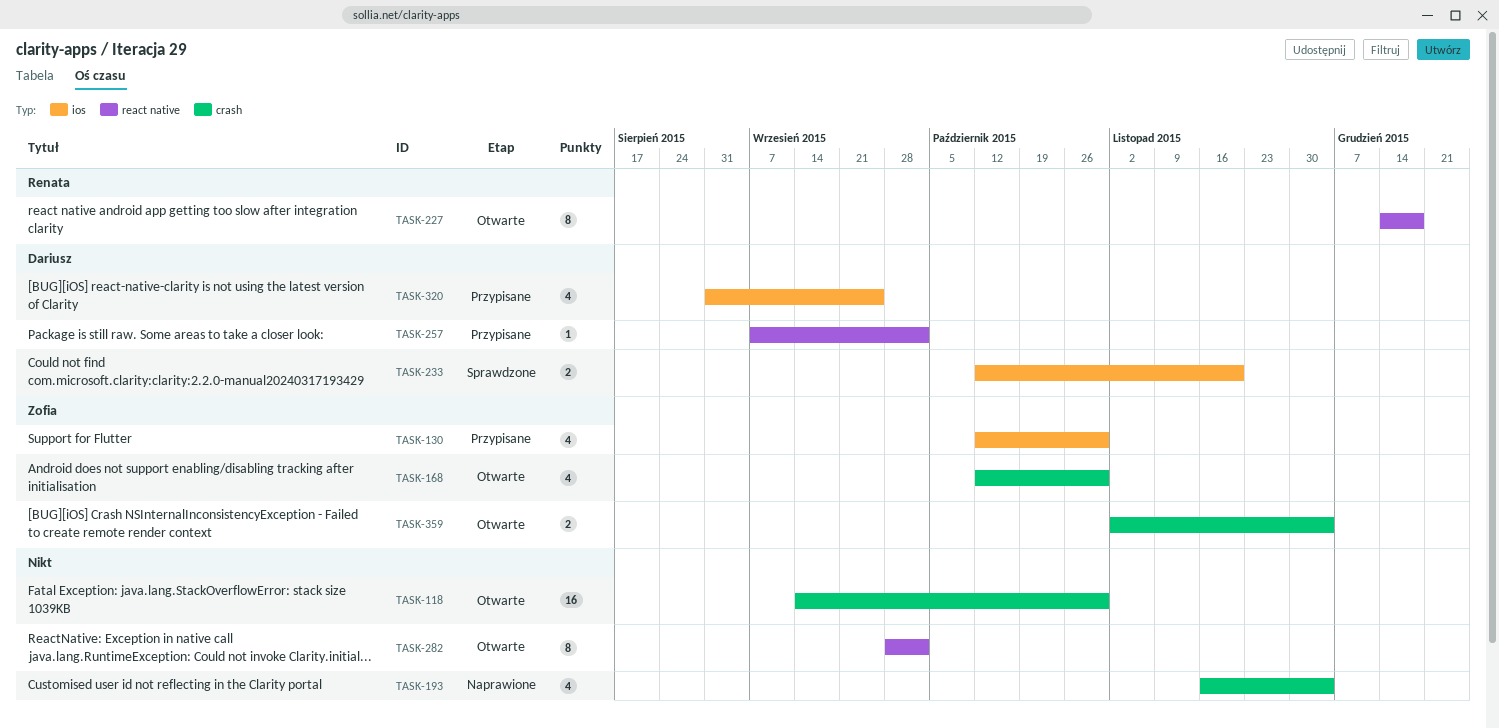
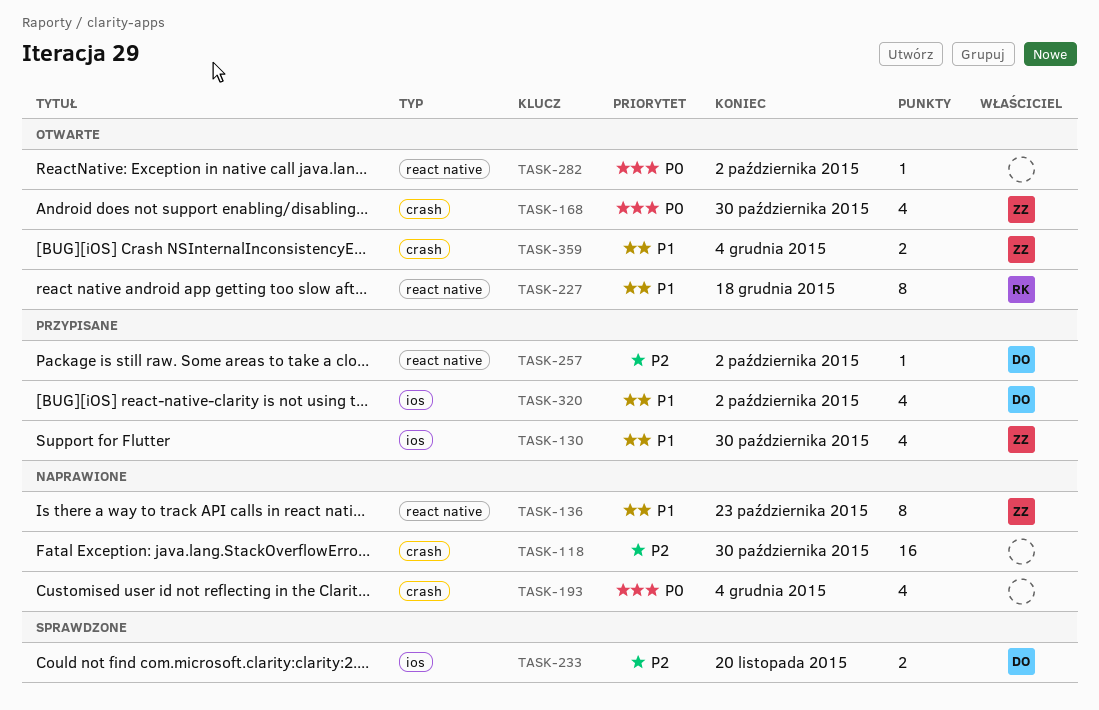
TASK-118, status: Otwarte -> Naprawione
TASK-136: none -> present
TASK-282, estimate: 8 -> 1
TASK-320, due: Sep 25 -> Oct 2

